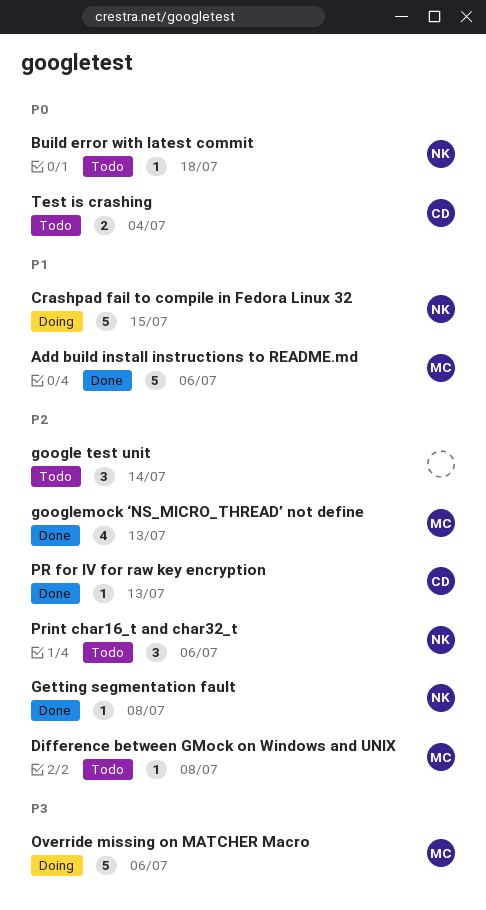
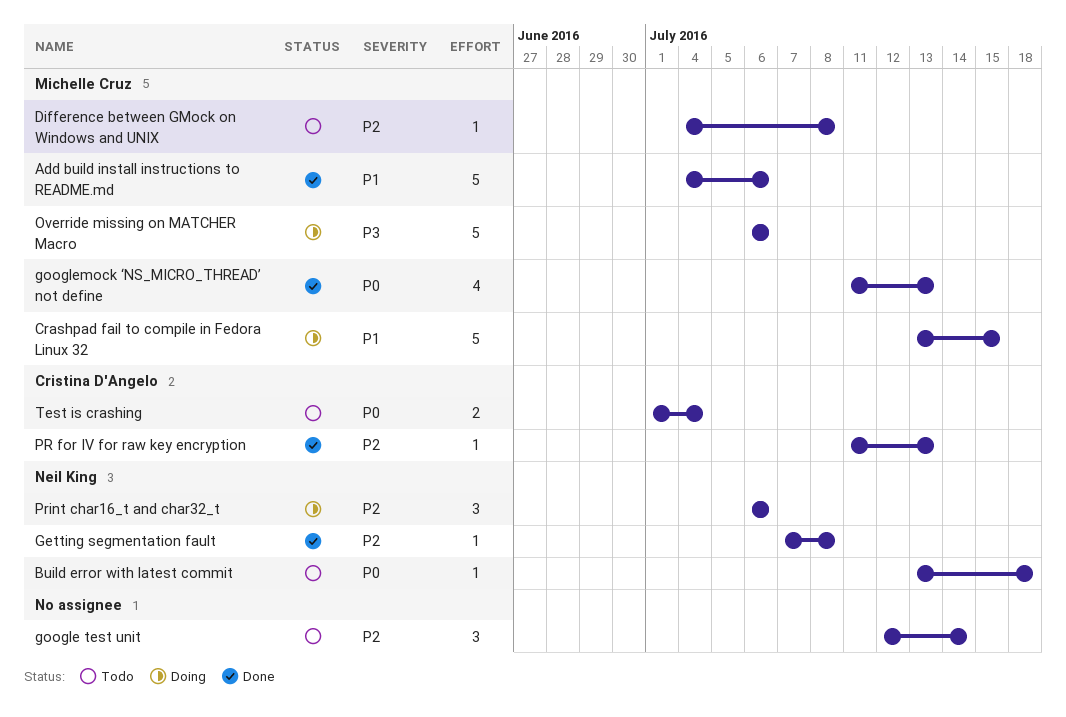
Crashpad fail to compile in Fedora Linux 32, owner: Neil King -> Michelle Cruz
googlemock ‘NS_MICRO_THREAD’ not define, priority: P2 -> P0
Print char16_t and char32_t, status: Todo -> Doing

